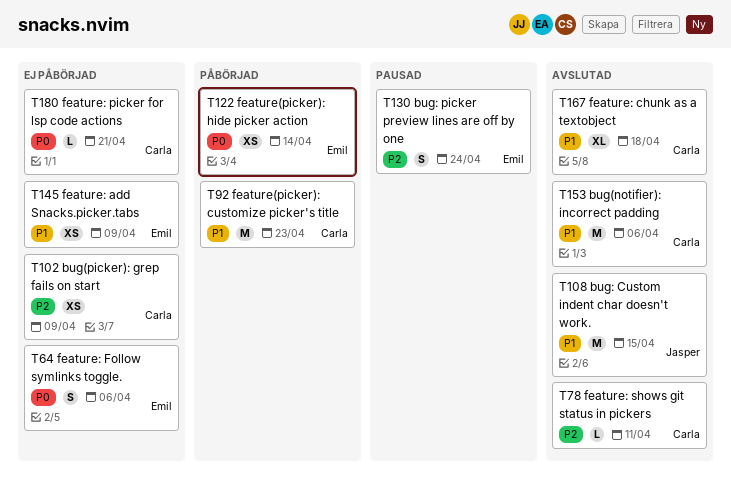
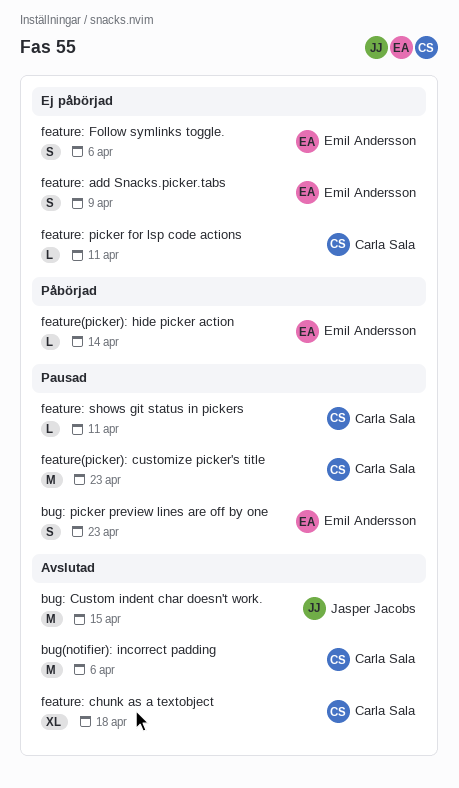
bug(picker): grep fails on start: present -> none
bug: picker preview lines are off by one, due: Apr 24 -> Apr 23
feature(picker): customize picker's title, status: Påbörjad -> Pausad
feature(picker): hide picker action, estimate: XS -> L
feature: add Snacks.picker.tabs, estimate: XS -> S
feature: picker for lsp code actions, due: Apr 21 -> Apr 11
feature: shows git status in pickers, status: Avslutad -> Pausad

